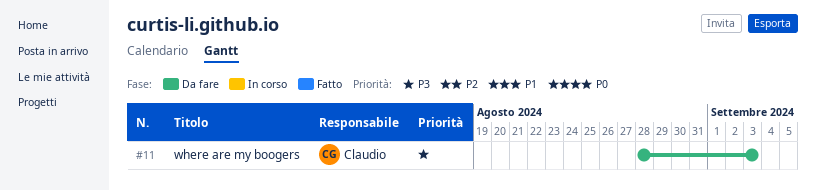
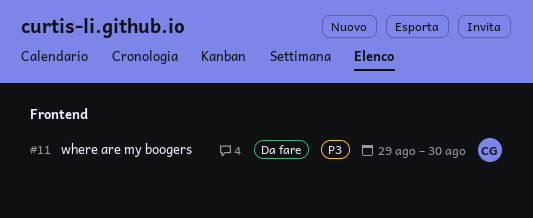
#11, start: Aug 28 -> Aug 29
#11, due: Sep 3 -> Aug 30

